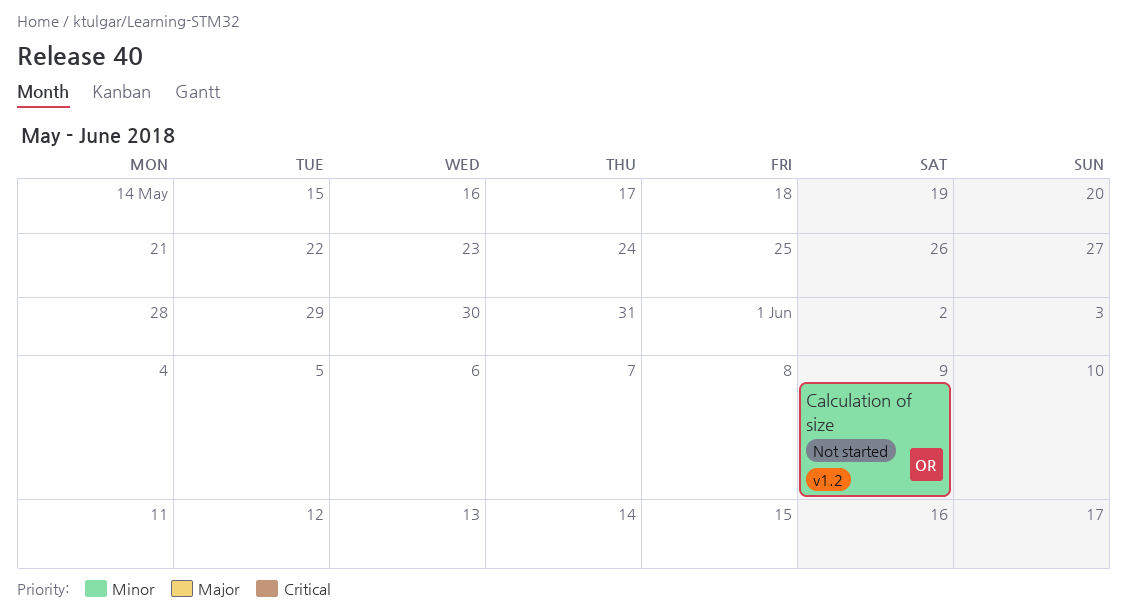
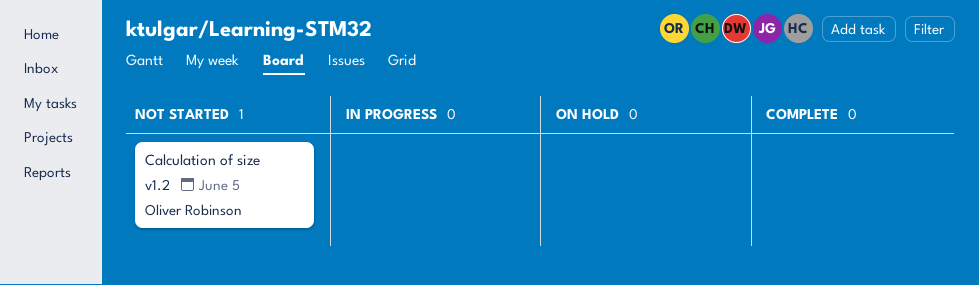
Calculation of size, due: Jun 9 -> Jun 5

